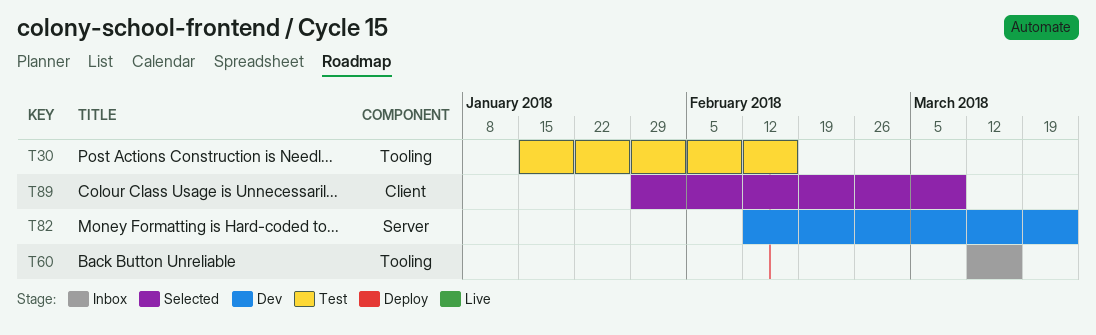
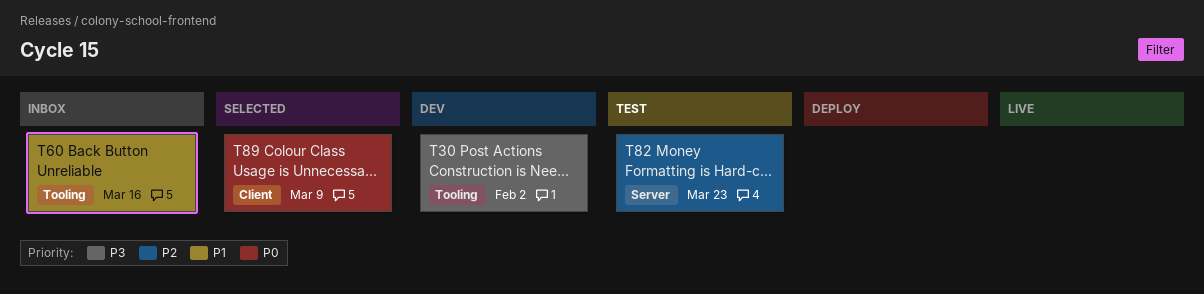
T30, status: Test -> Dev
T30, due: Feb 16 -> Feb 2
T82, status: Dev -> Test

